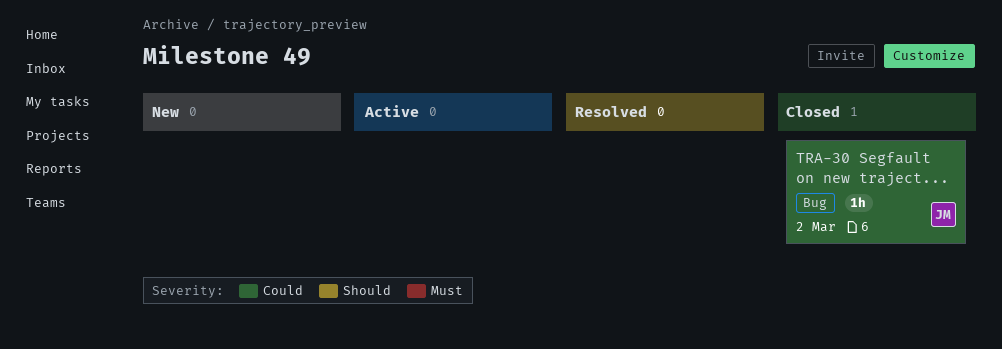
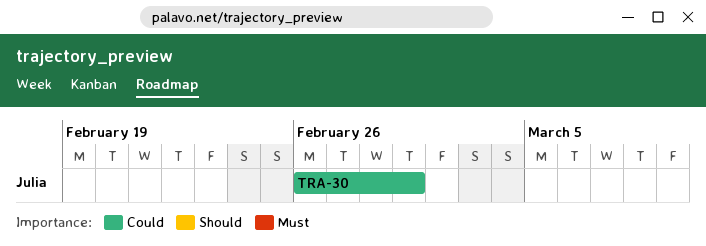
TRA-30, due: Mar 2 -> Mar 1

